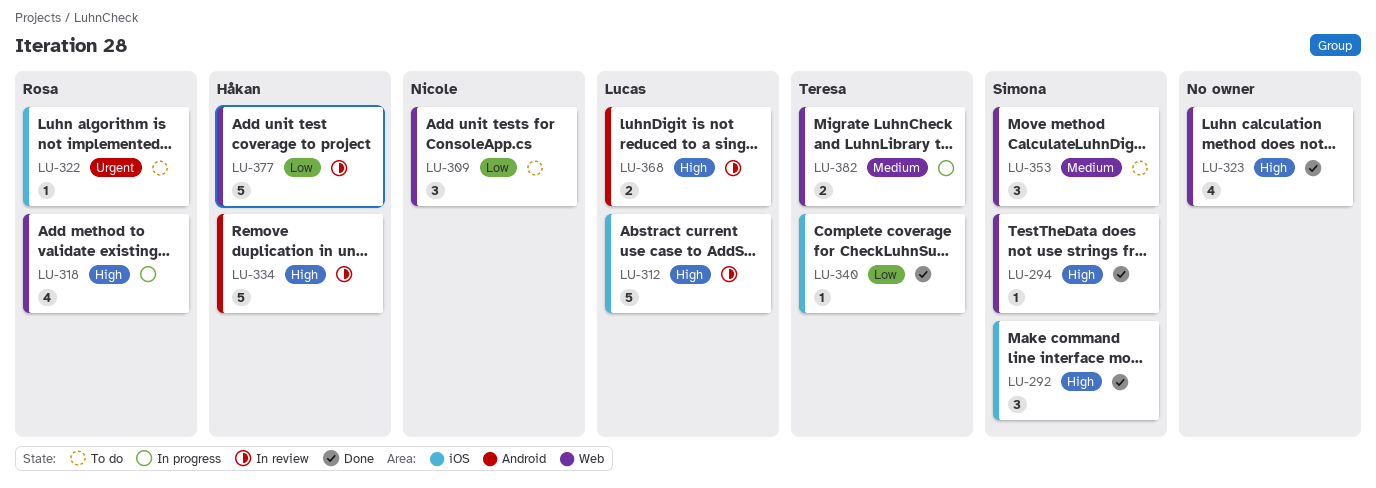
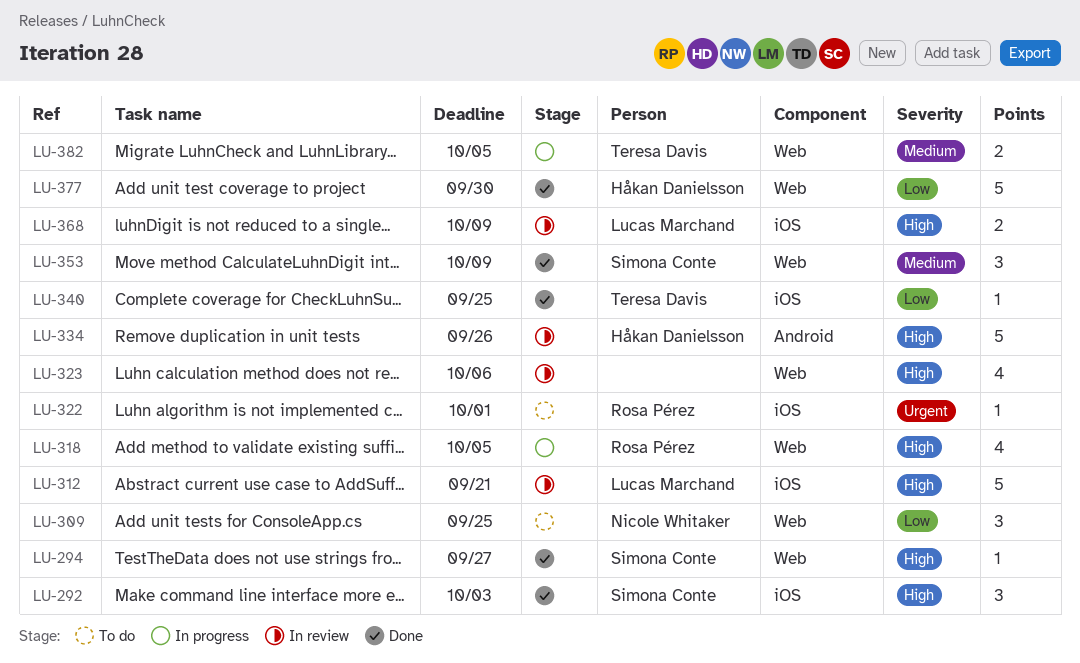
LU-323, status: Done -> In review
LU-353, status: To do -> Done
LU-368, label: Android -> iOS
LU-377, status: In review -> Done

